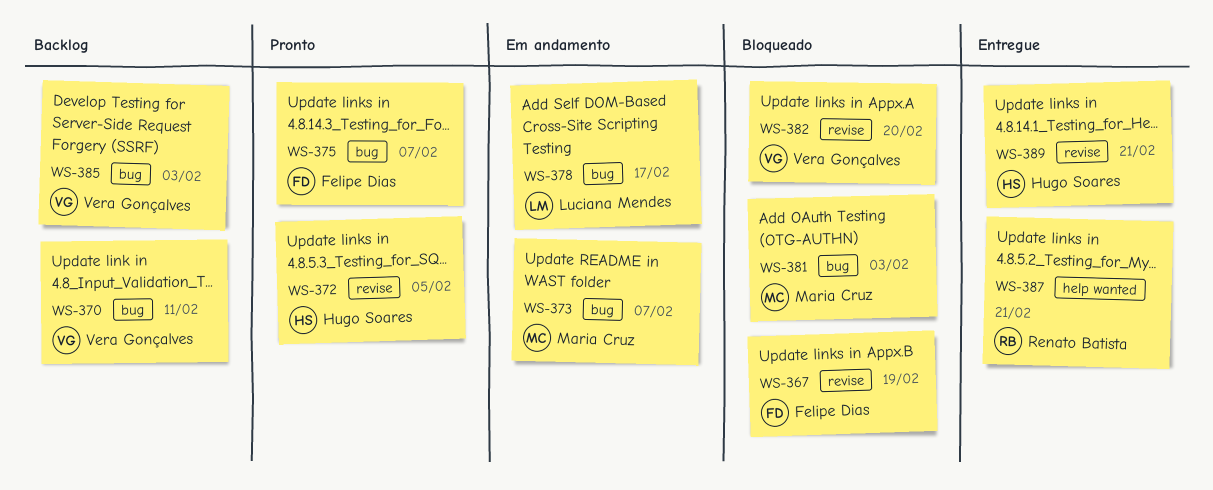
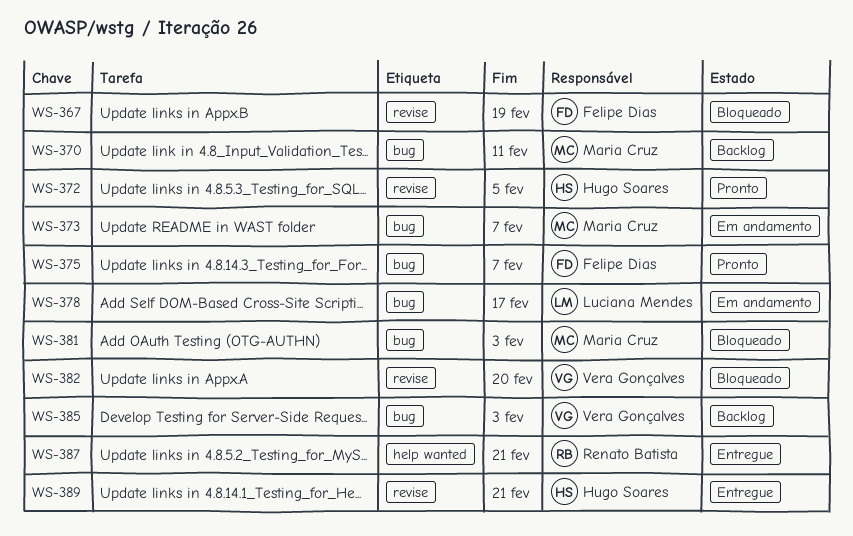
WS-370, owner: Vera Gonçalves -> Maria Cruz

